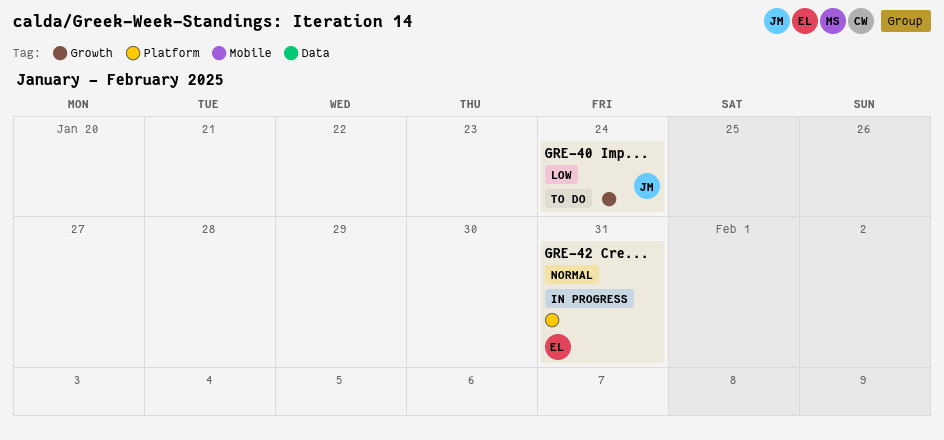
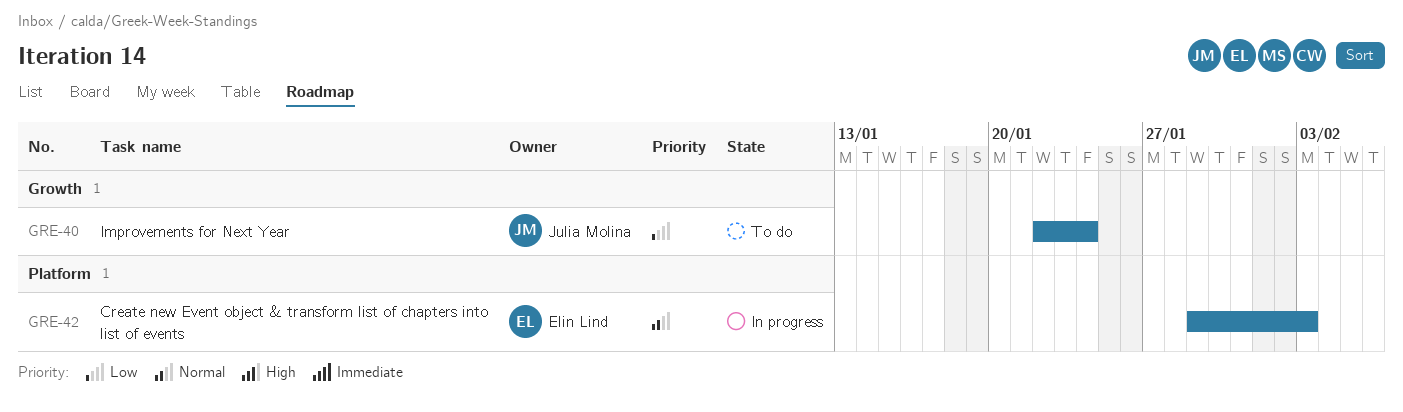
GRE-42, due: Jan 31 -> Feb 3

